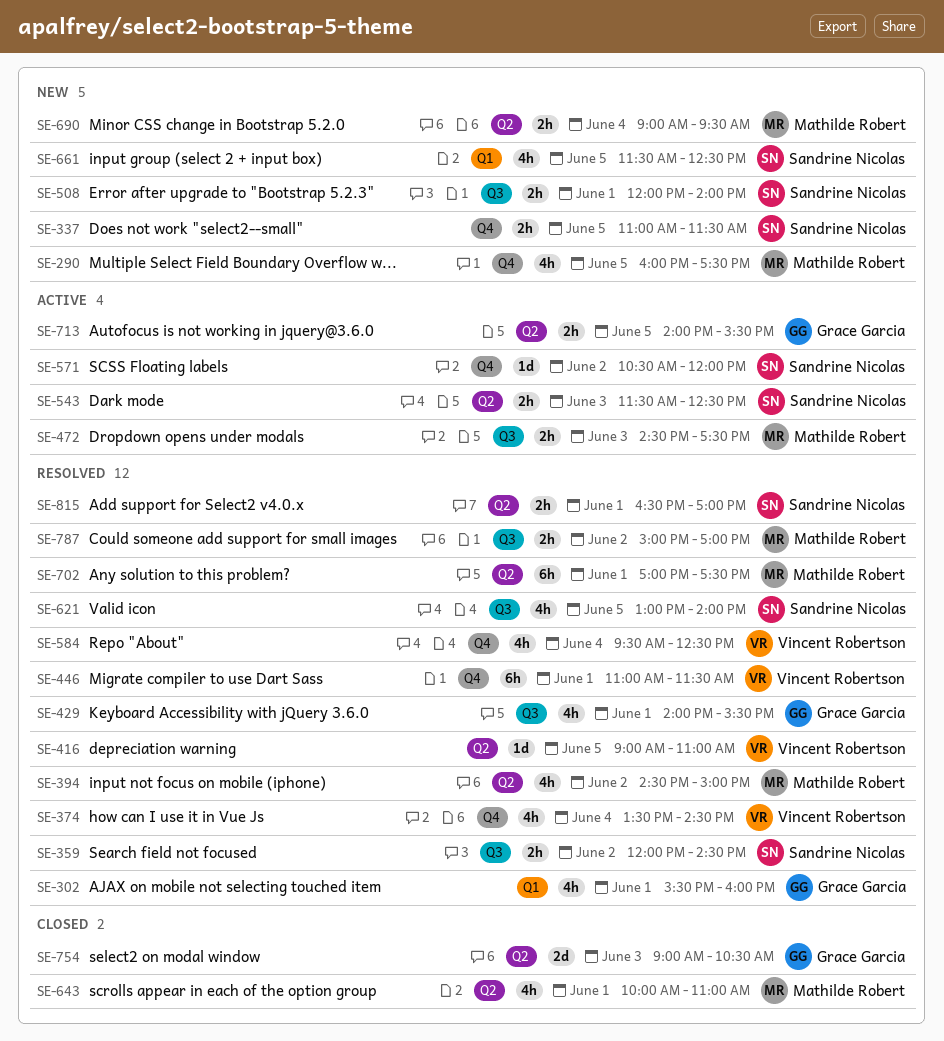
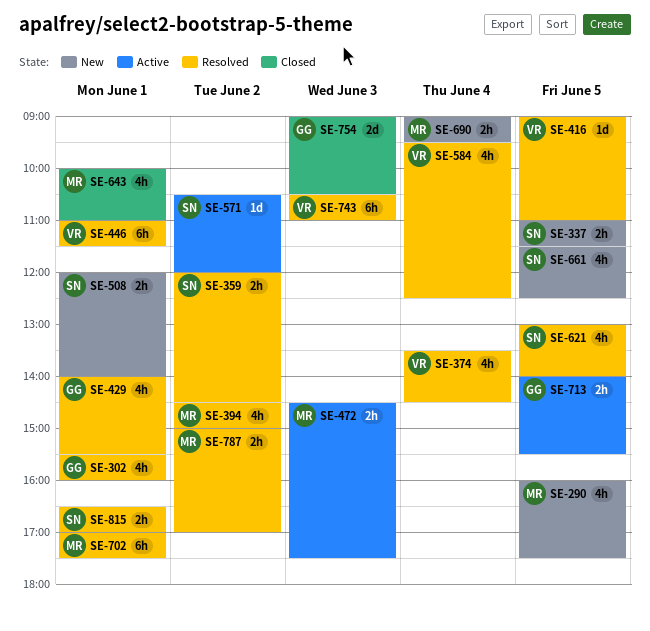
SE-543: present -> none
SE-743: none -> present

